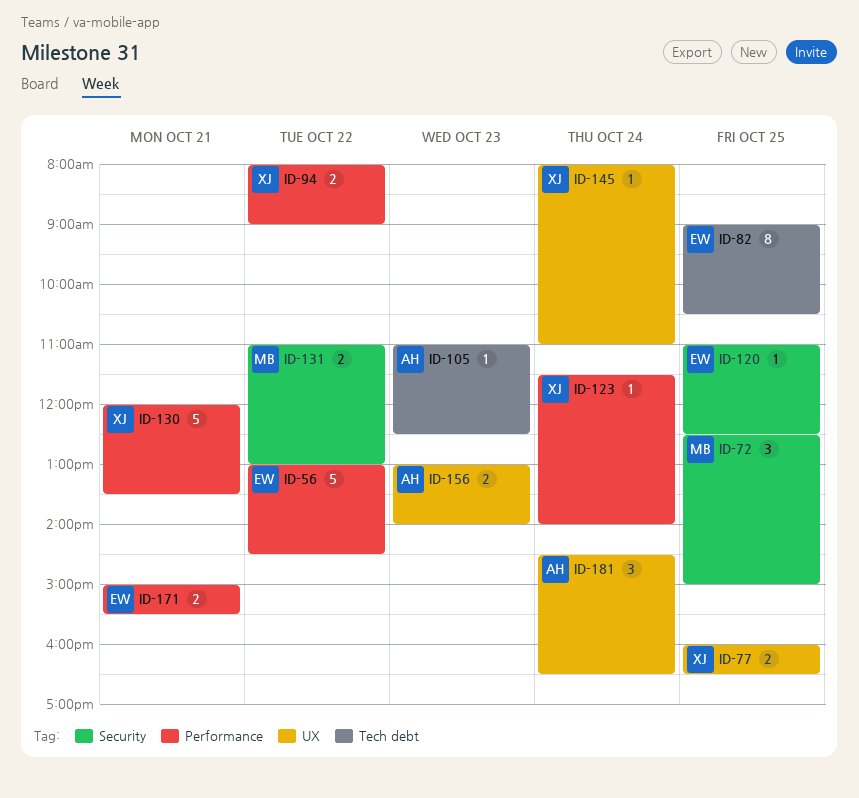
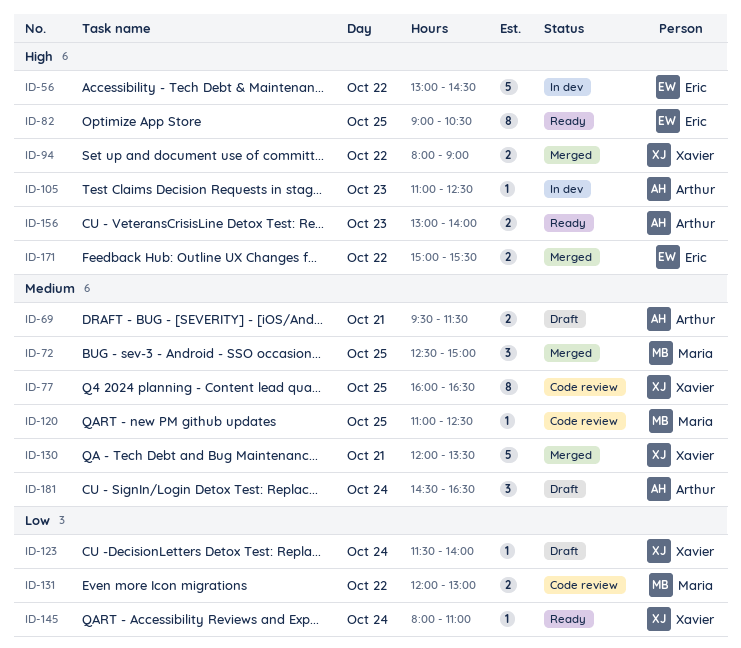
ID-69: none -> present
ID-77, estimate: 2 -> 8
ID-120, owner: Eric -> Maria
ID-131, begins: 11:00 -> 12:00
ID-171, day: Oct 21 -> Oct 22

